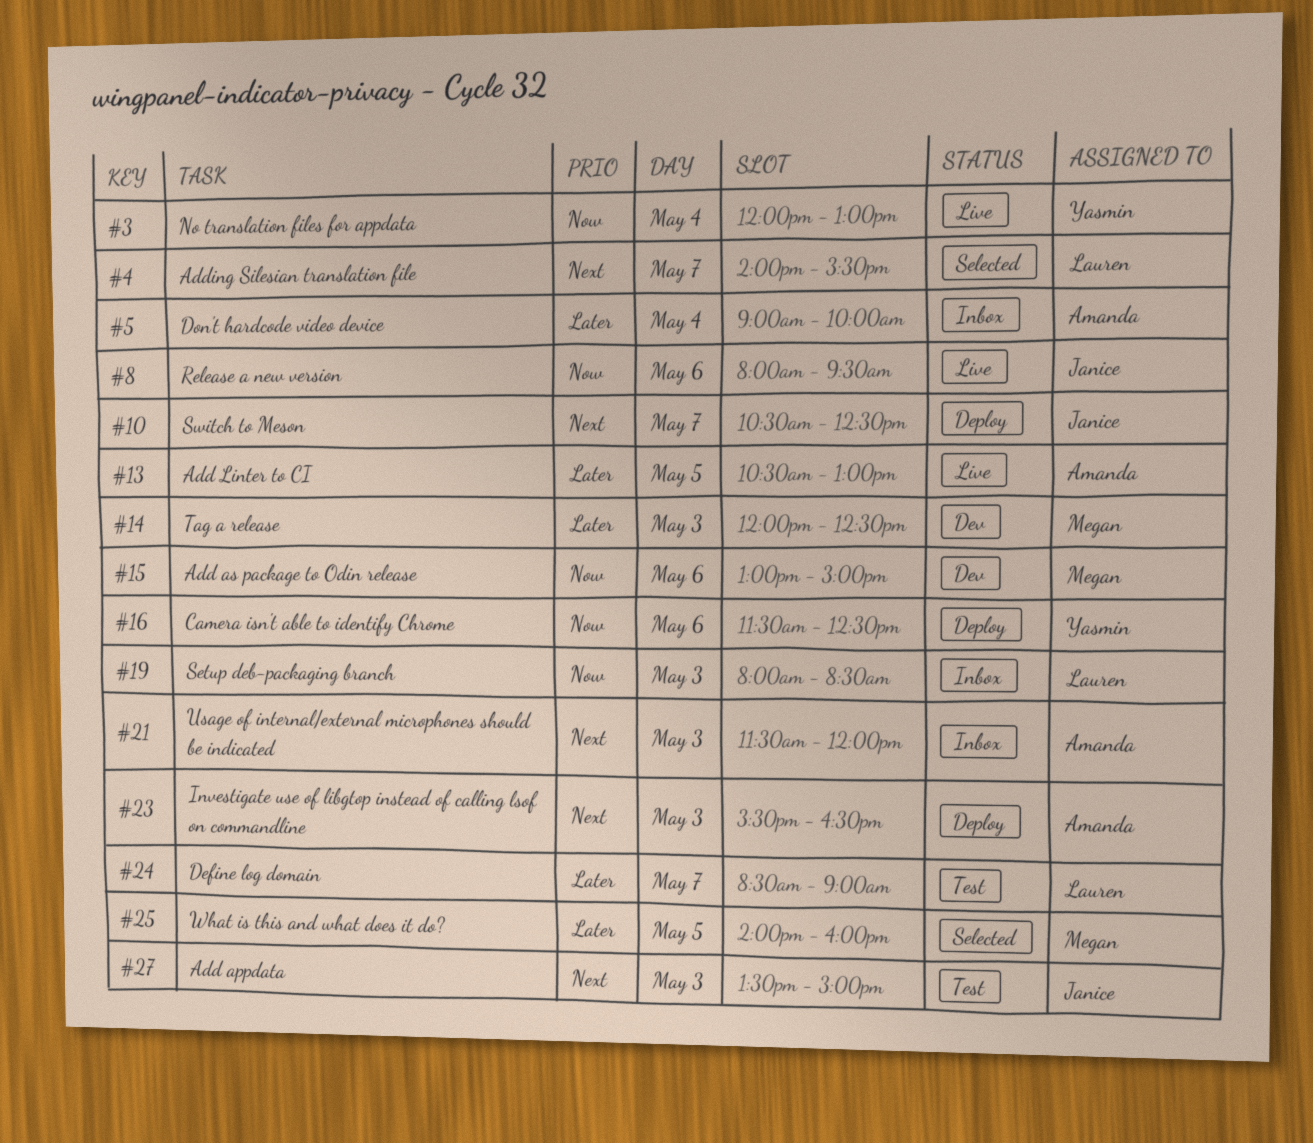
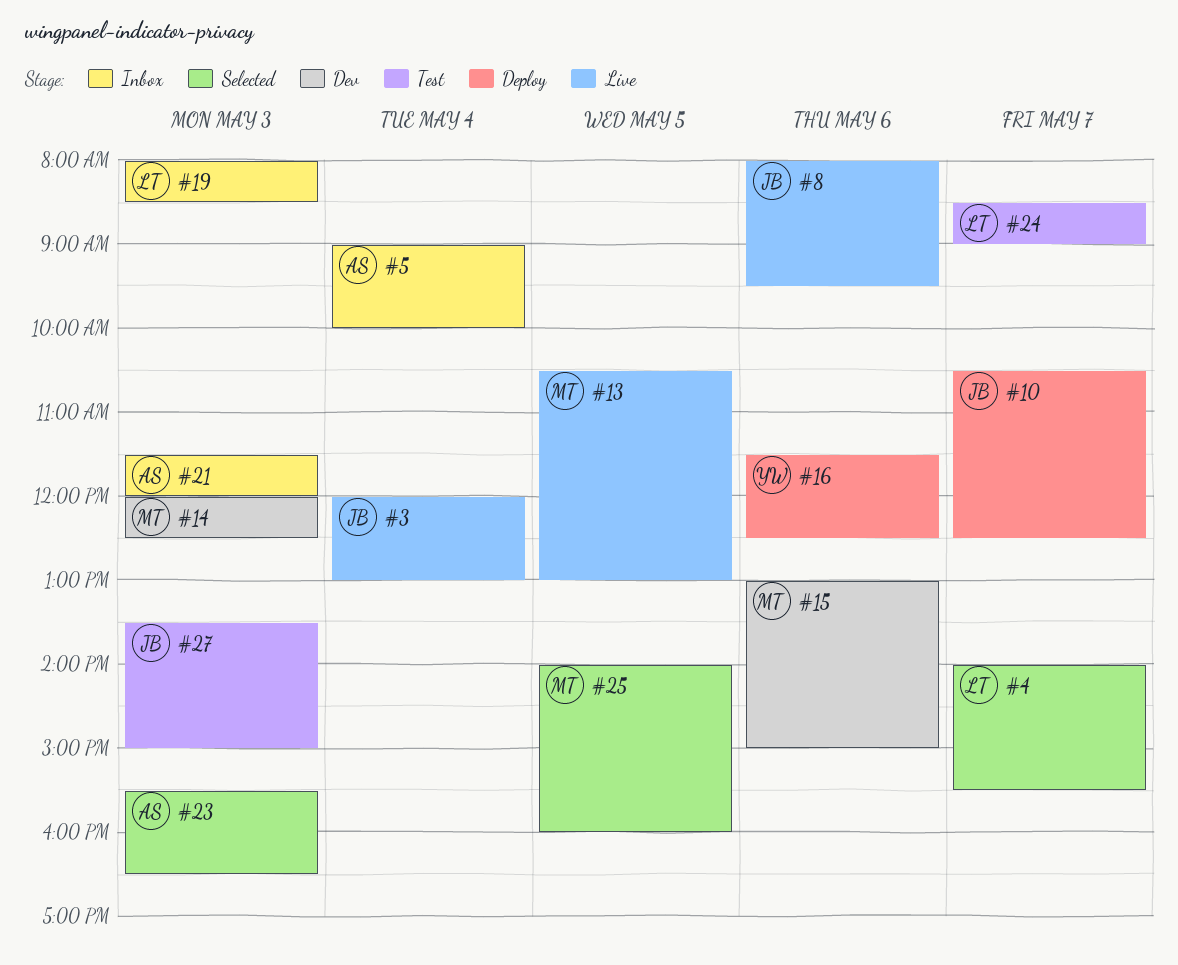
#3, owner: Yasmin -> Janice
#13, owner: Amanda -> Megan
#23, status: Deploy -> Selected

